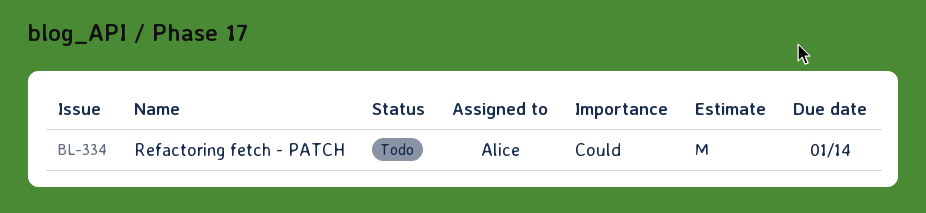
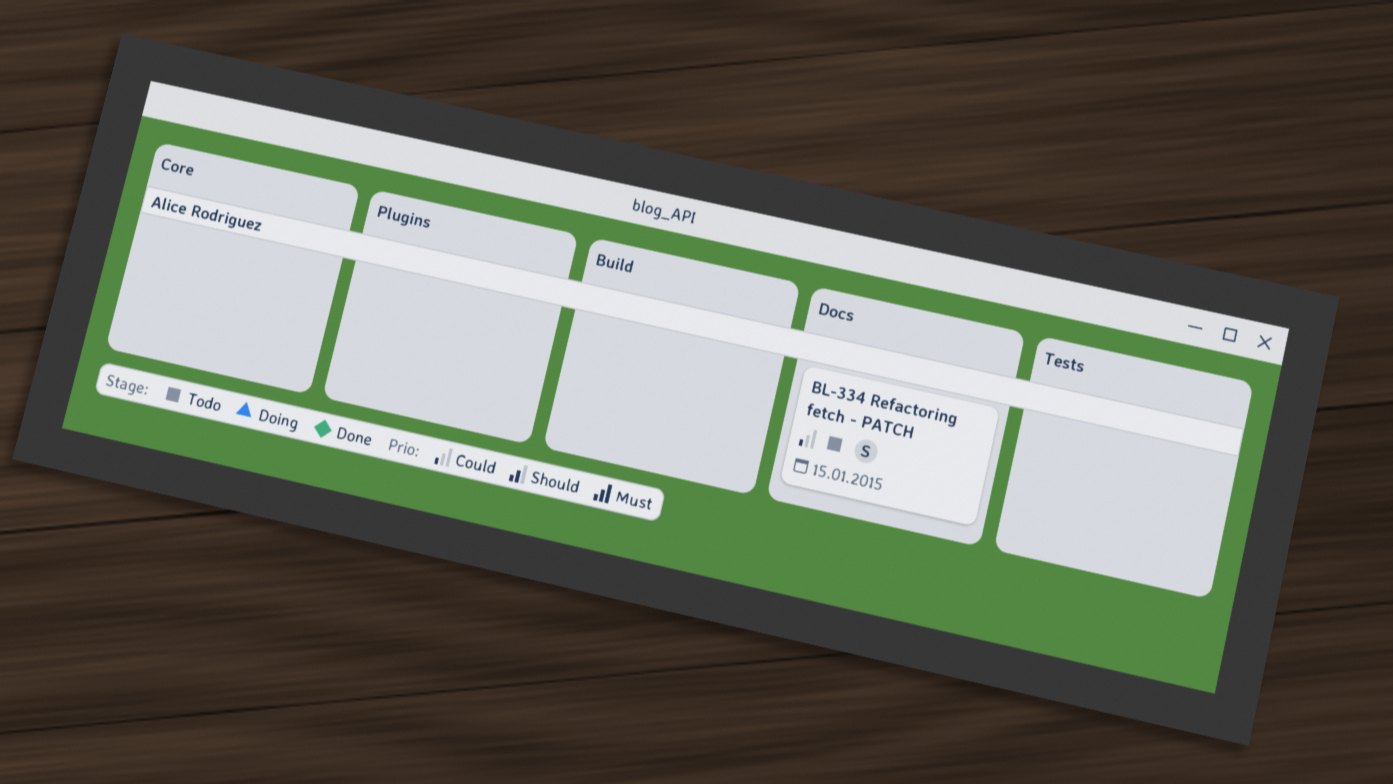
BL-334, estimate: M -> S
BL-334, due: Jan 14 -> Jan 15

